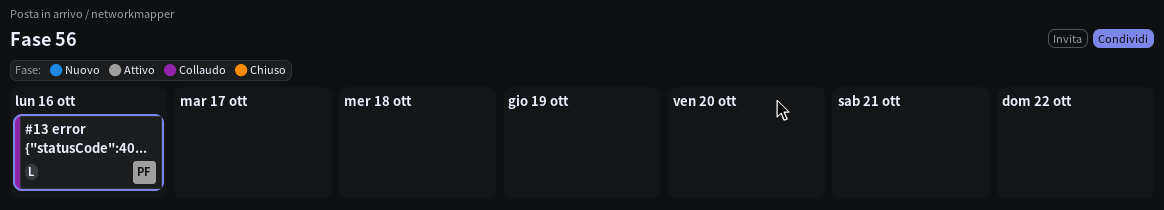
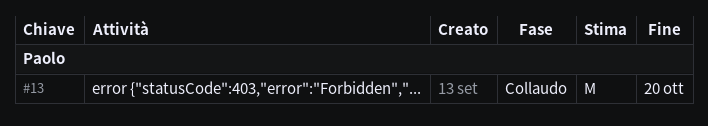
#13, estimate: L -> M
#13, due: Oct 16 -> Oct 20

